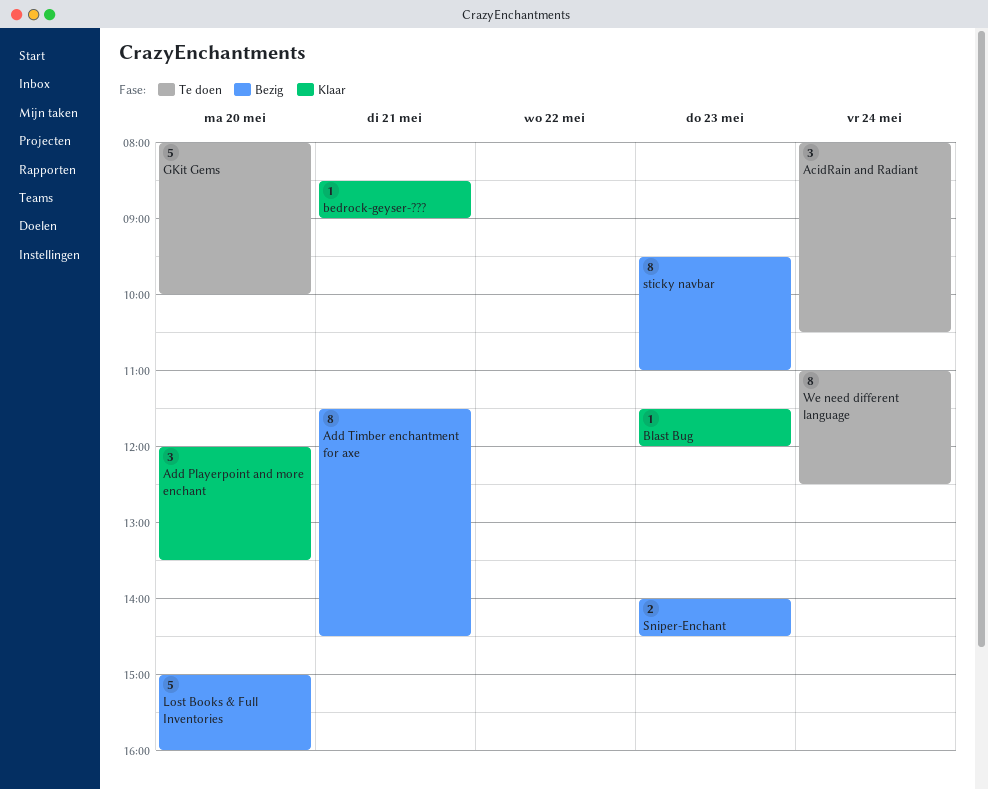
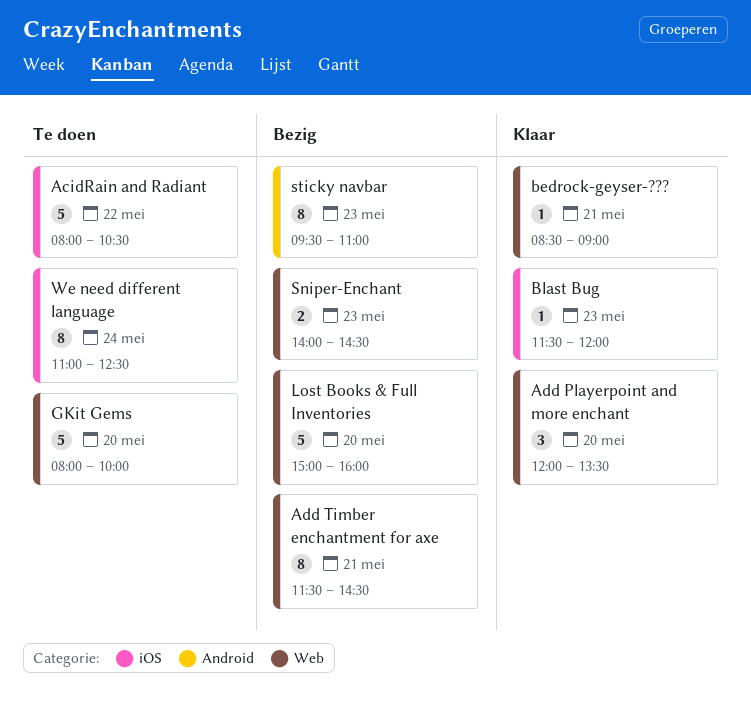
AcidRain and Radiant, estimate: 3 -> 5
AcidRain and Radiant, day: May 24 -> May 22

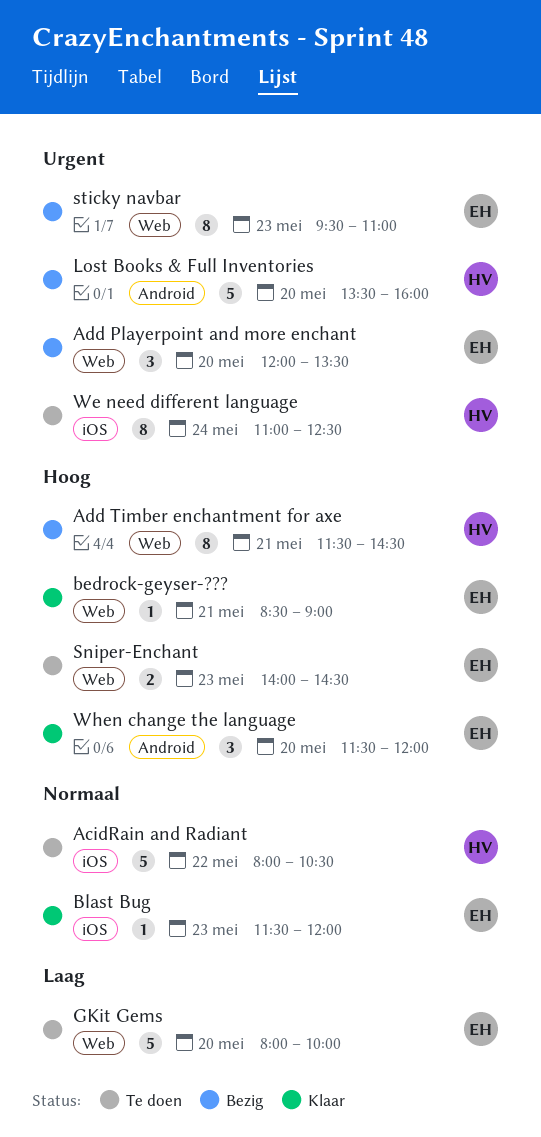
Add Playerpoint and more enchant, status: Klaar -> Bezig
Lost Books & Full Inventories, label: Web -> Android
Lost Books & Full Inventories, begins: 15:00 -> 13:30
Sniper-Enchant, status: Bezig -> Te doen
sticky navbar, label: Android -> Web
When change the language: none -> present

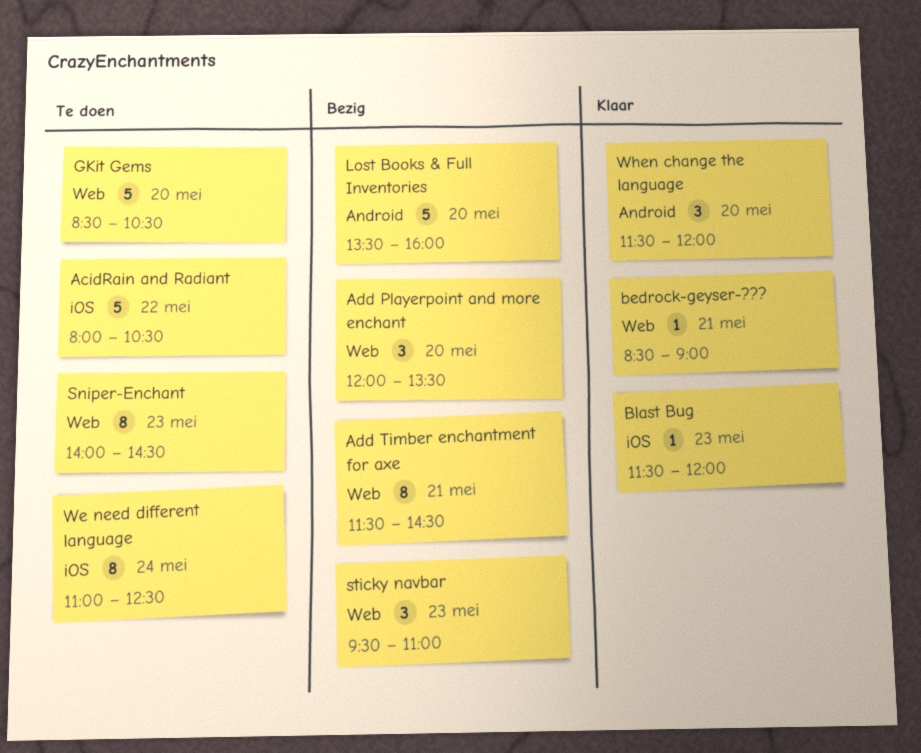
GKit Gems, begins: 08:00 -> 08:30
GKit Gems, ends: 10:00 -> 10:30
Sniper-Enchant, estimate: 2 -> 8
sticky navbar, estimate: 8 -> 3

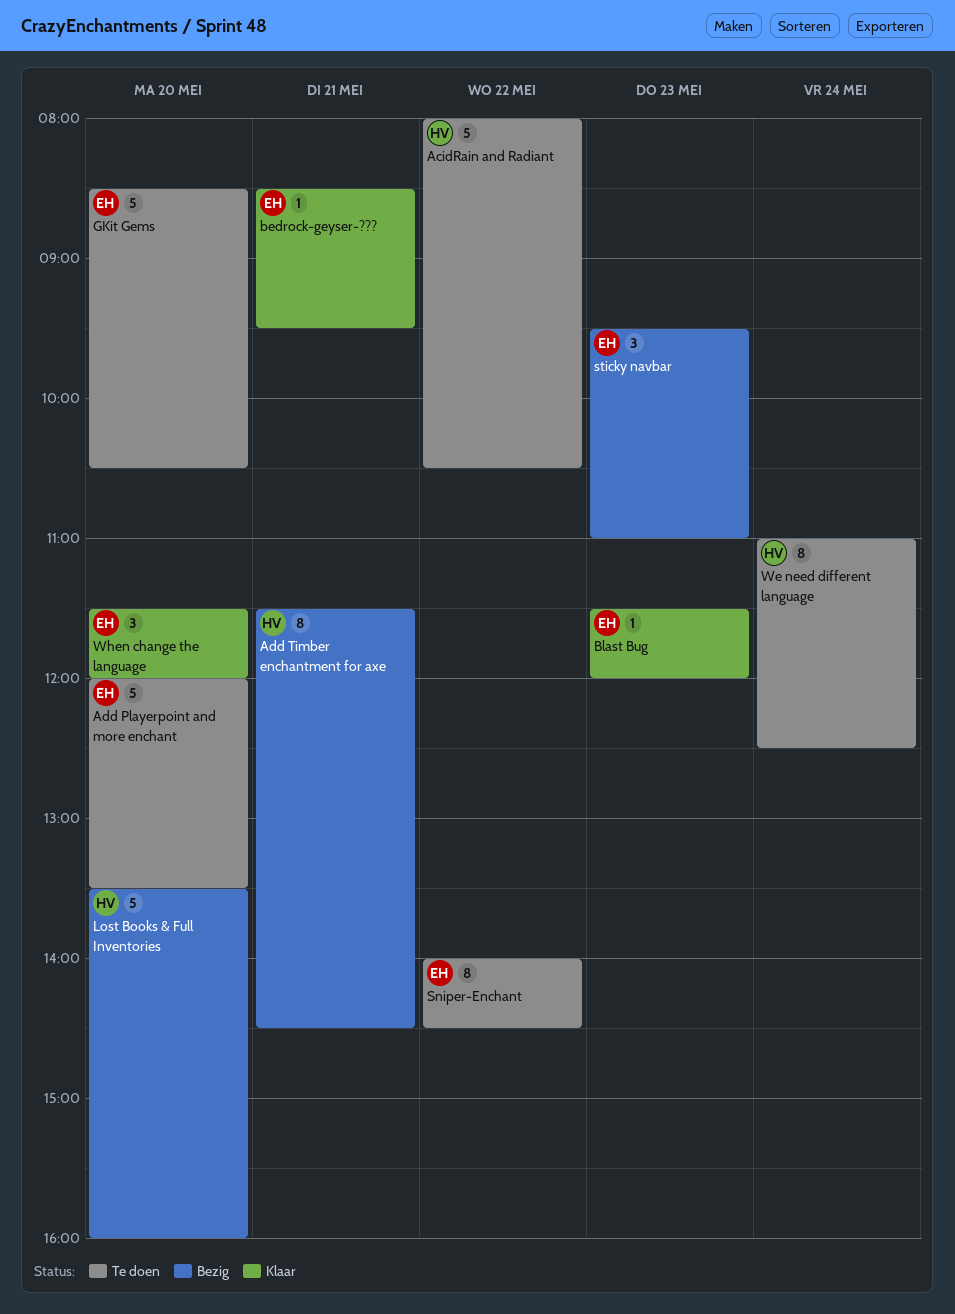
Add Playerpoint and more enchant, status: Bezig -> Te doen
Add Playerpoint and more enchant, estimate: 3 -> 5
bedrock-geyser-???, ends: 09:00 -> 09:30
Sniper-Enchant, day: May 23 -> May 22

